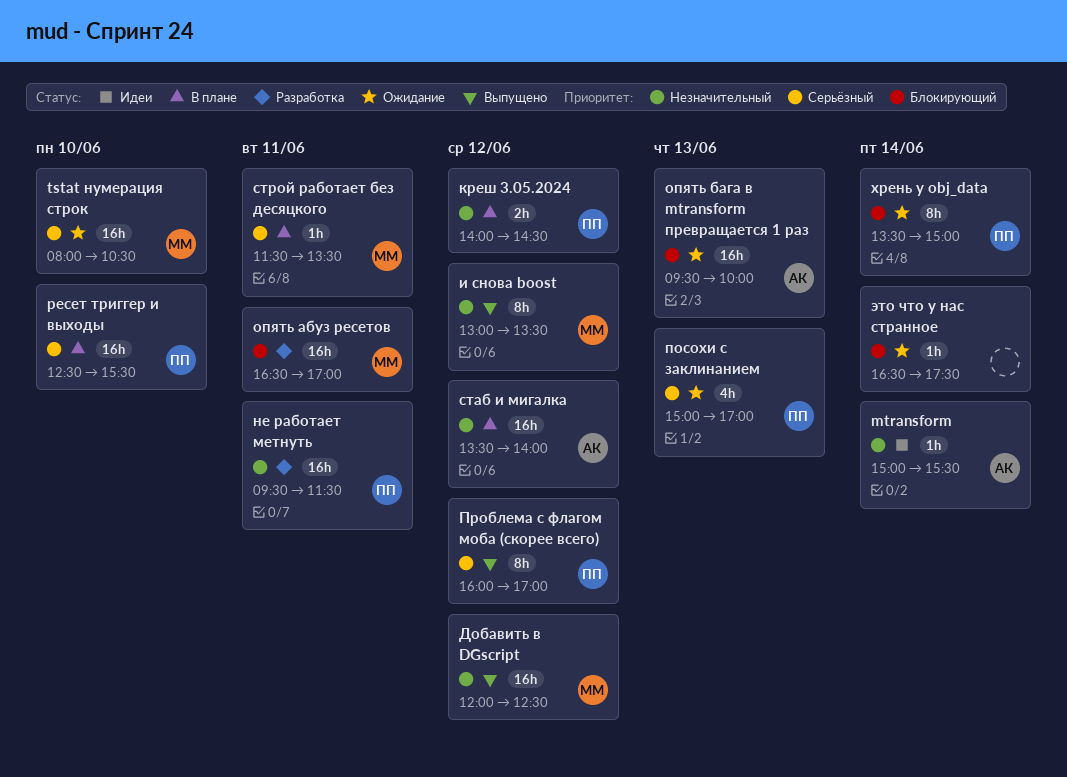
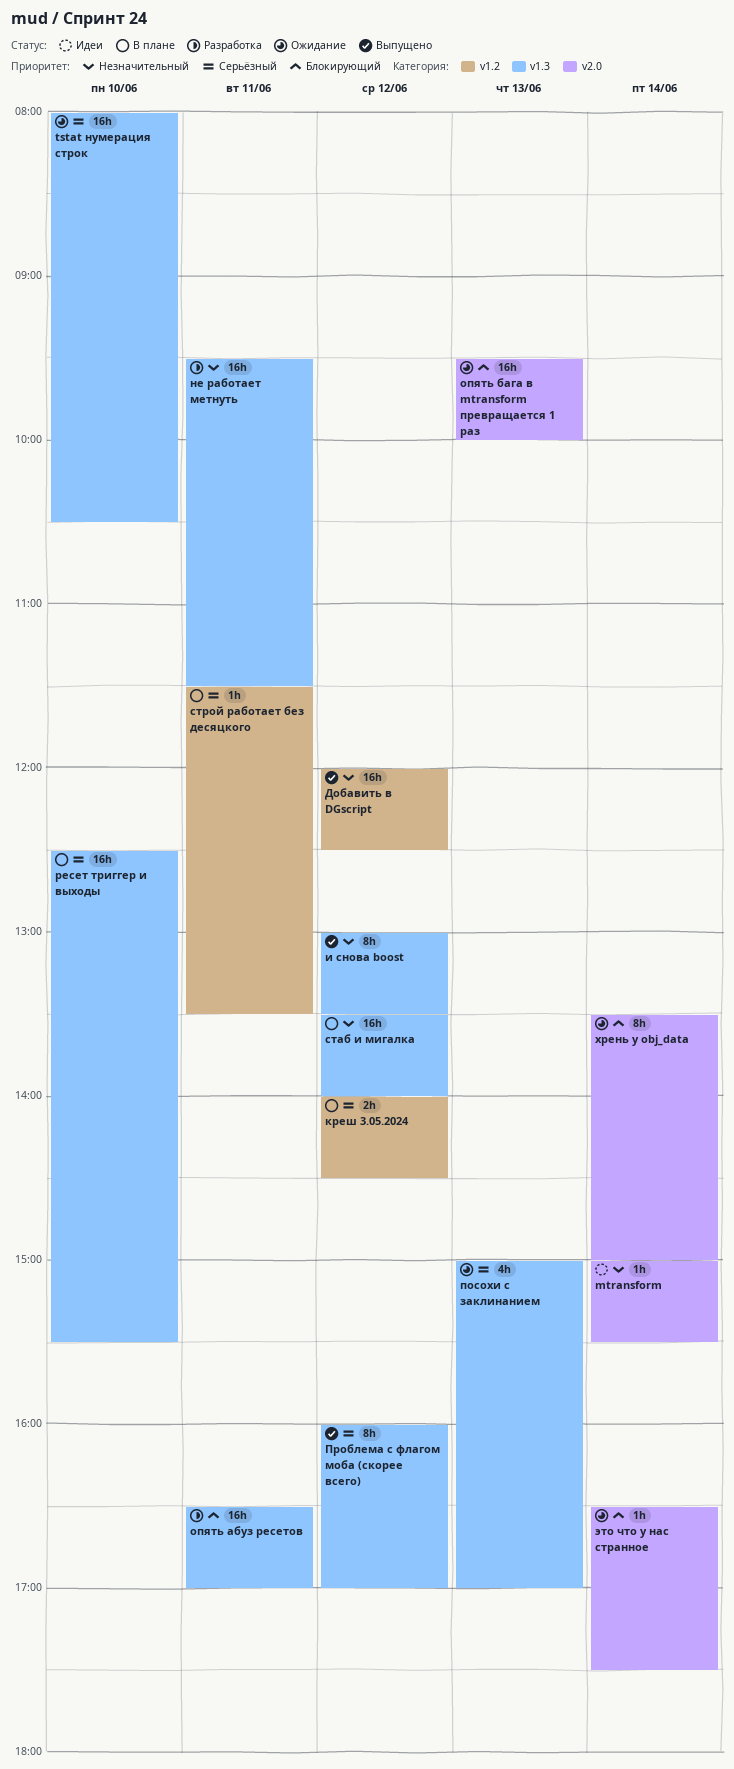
креш 3.05.2024, priority: Незначительный -> Серьёзный

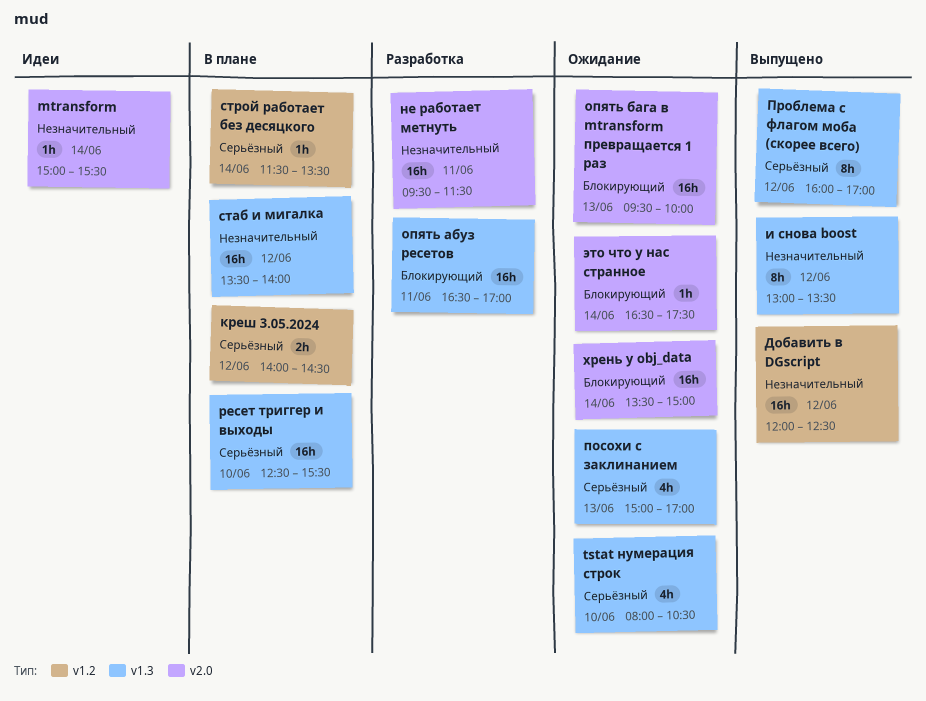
tstat нумерация строк, estimate: 16h -> 4h
не работает метнуть, label: v1.3 -> v2.0
строй работает без десяцкого, day: Jun 11 -> Jun 14
хрень у obj_data, estimate: 8h -> 16h

